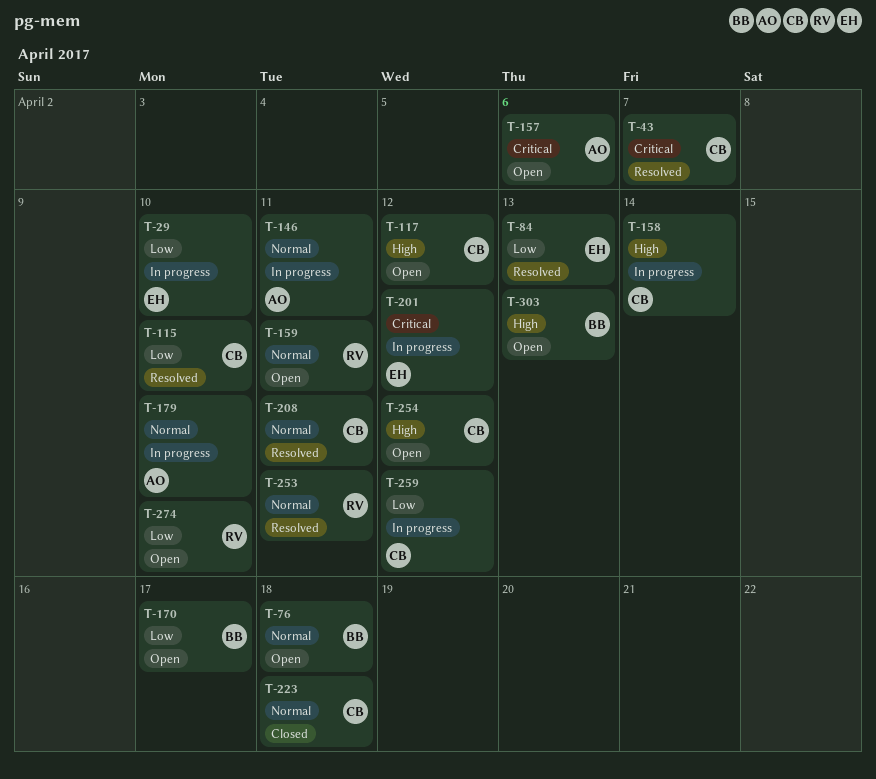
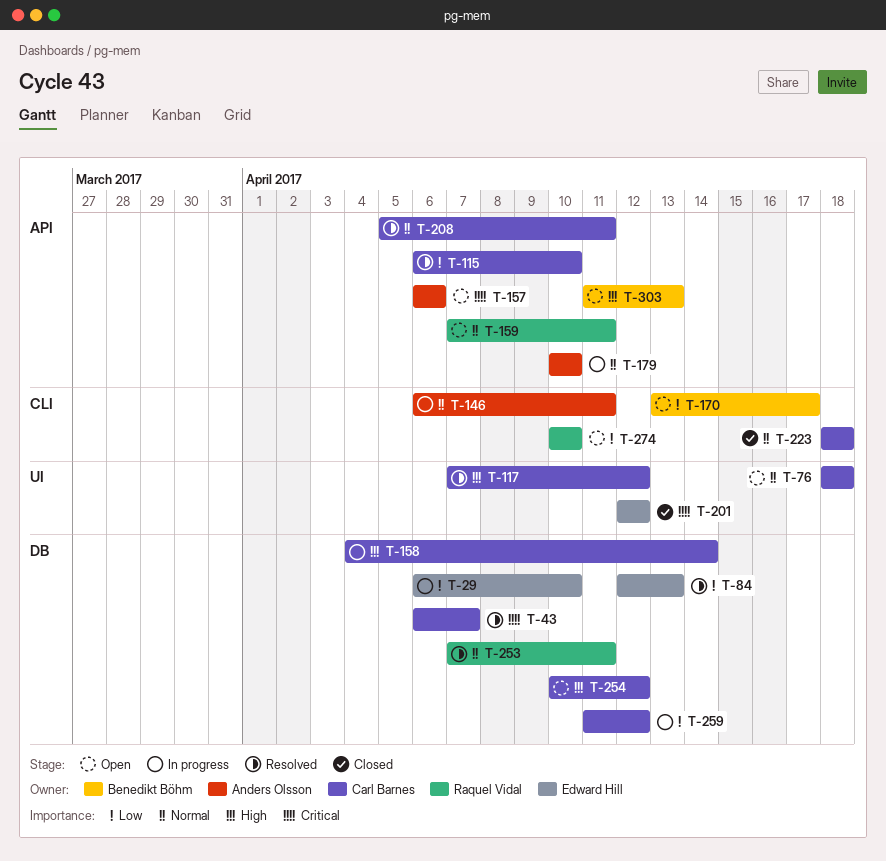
T-76, owner: Benedikt Böhm -> Carl Barnes
T-117, status: Open -> Resolved
T-201, status: In progress -> Closed

